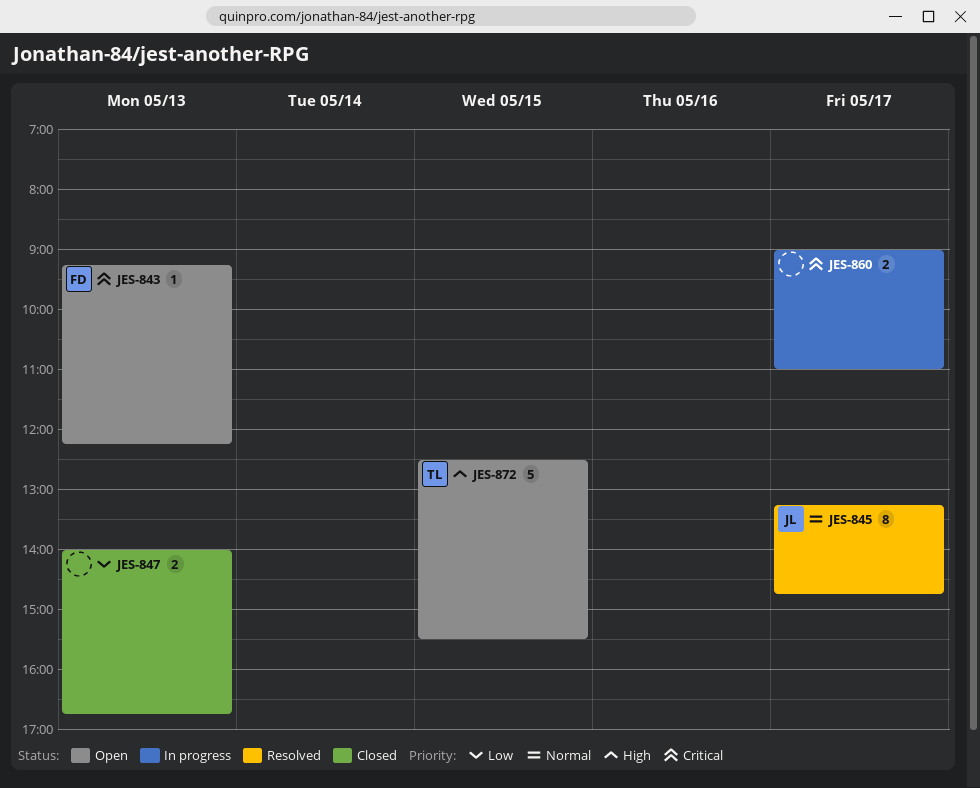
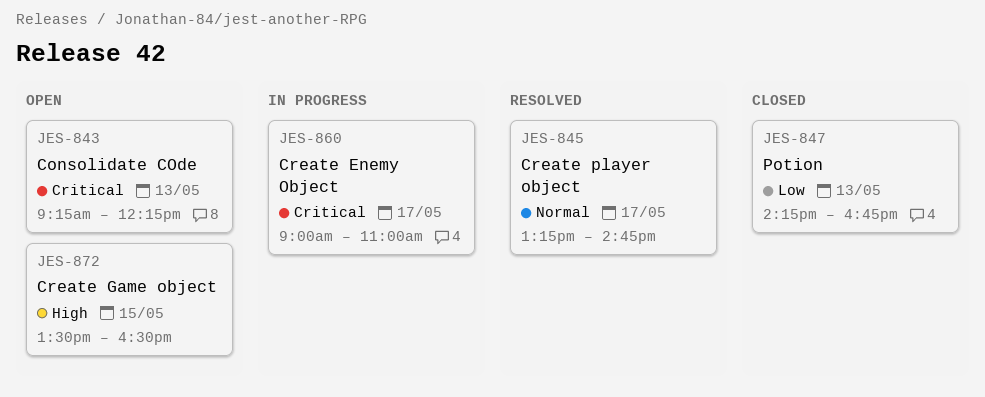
JES-847, begins: 14:00 -> 14:15
JES-872, begins: 12:30 -> 13:30
JES-872, ends: 15:30 -> 16:30

